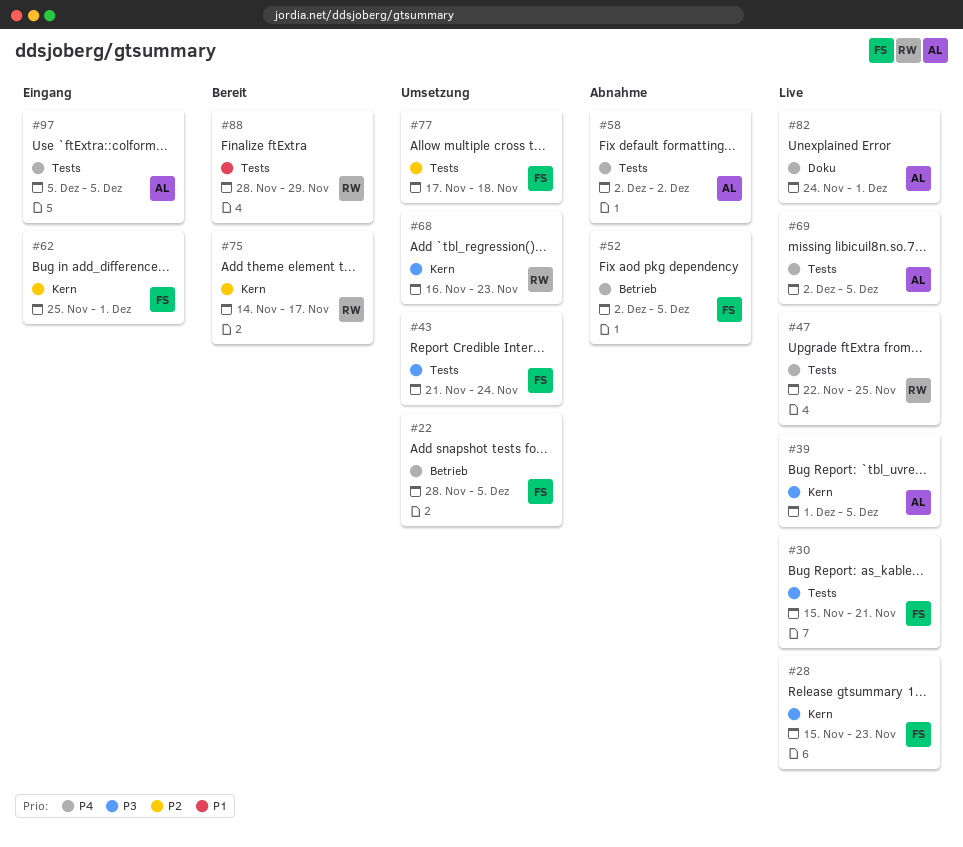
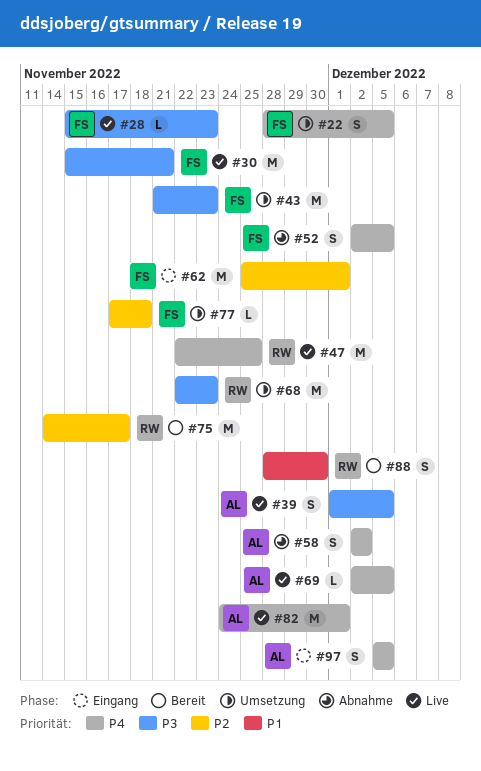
#43, due: Nov 24 -> Nov 23
#68, start: Nov 16 -> Nov 22
#88, due: Nov 29 -> Nov 30

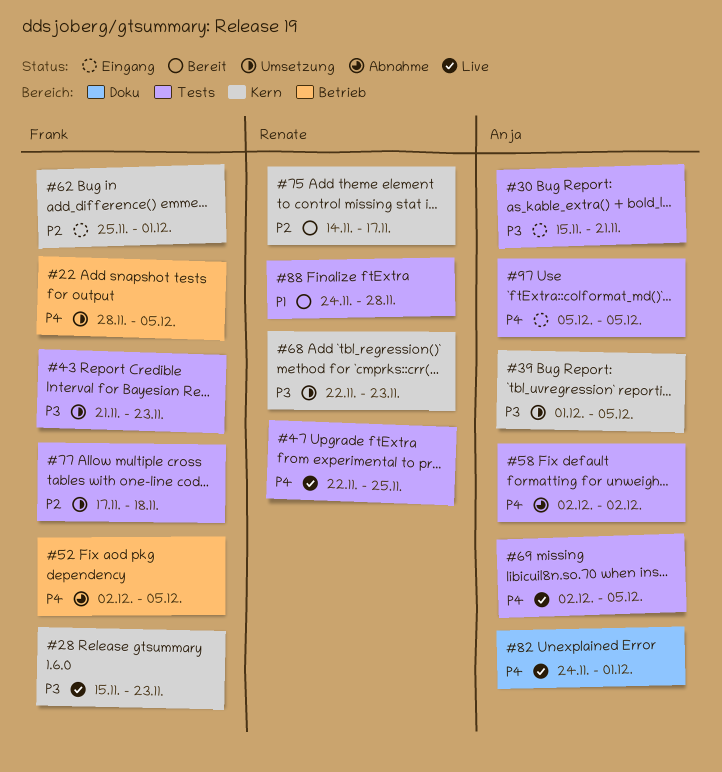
#30, status: Live -> Eingang
#30, owner: Frank -> Anja
#39, status: Live -> Umsetzung
#88, start: Nov 28 -> Nov 24
#88, due: Nov 30 -> Nov 28

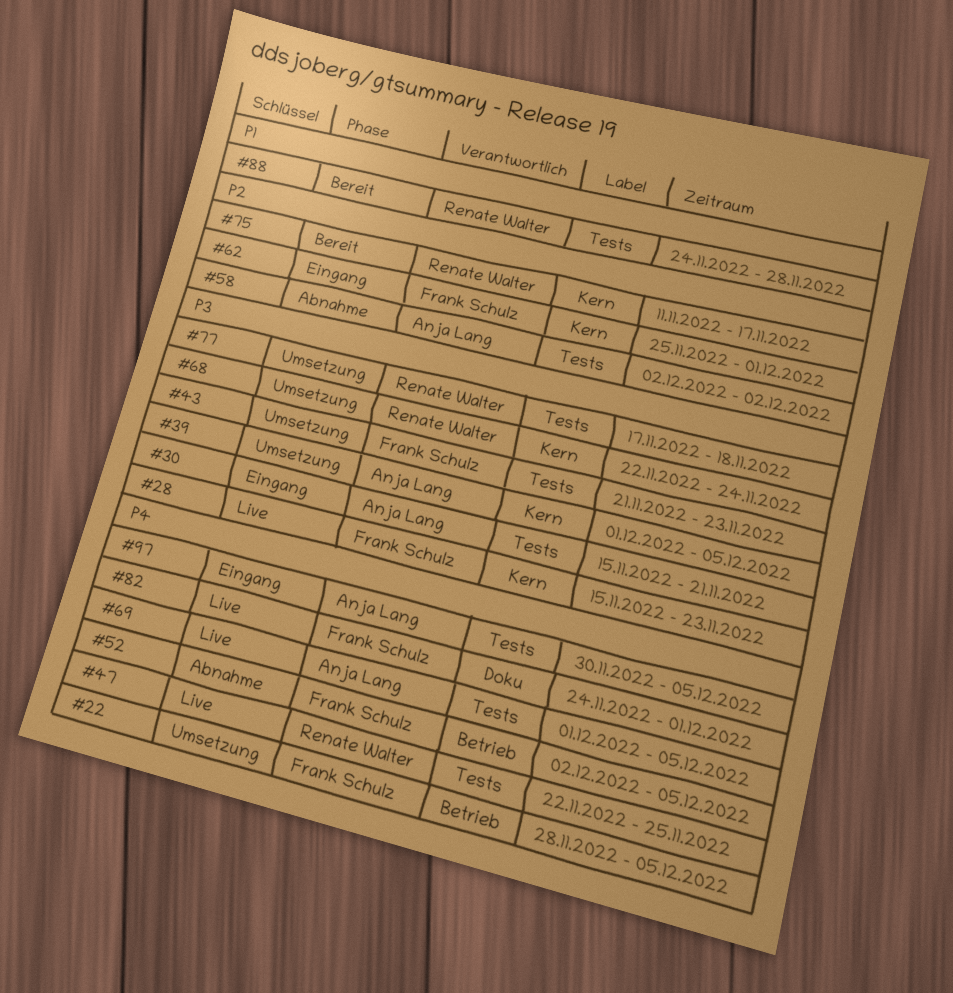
#58, priority: P4 -> P2
#68, due: Nov 23 -> Nov 24
#69, start: Dec 2 -> Dec 1
#75, start: Nov 14 -> Nov 11
#77, owner: Frank Schulz -> Renate Walter
#77, priority: P2 -> P3
#82, owner: Anja Lang -> Frank Schulz
#97, start: Dec 5 -> Nov 30

